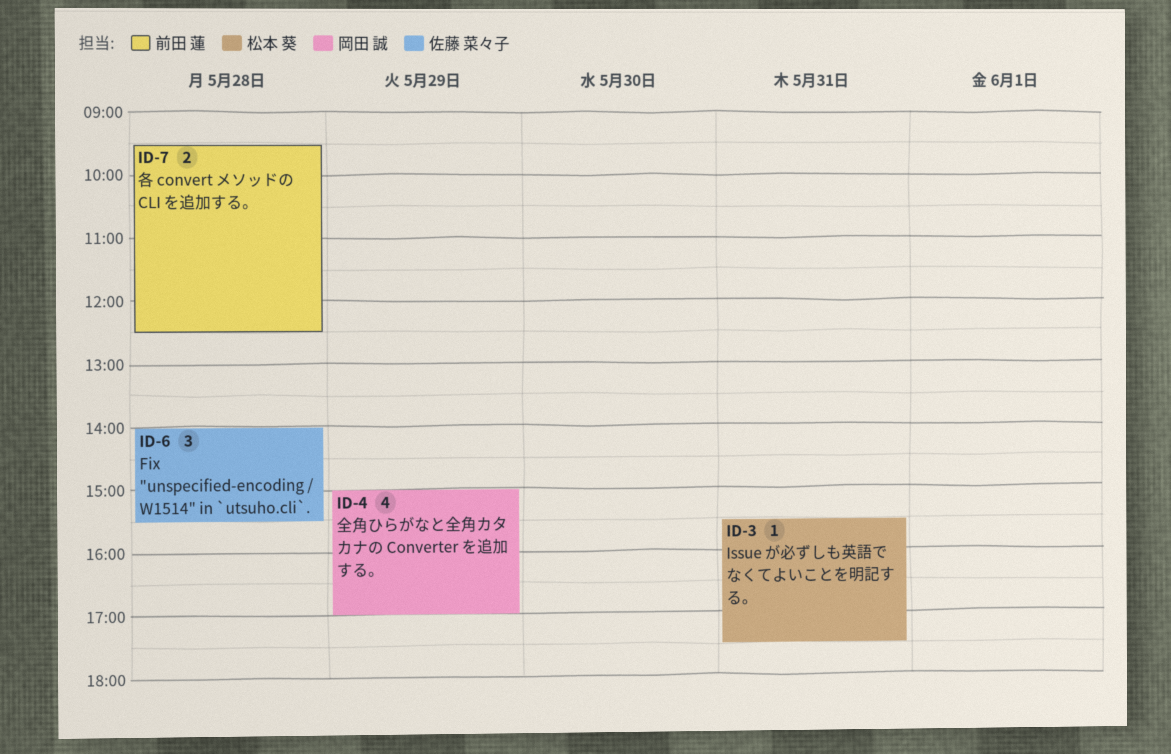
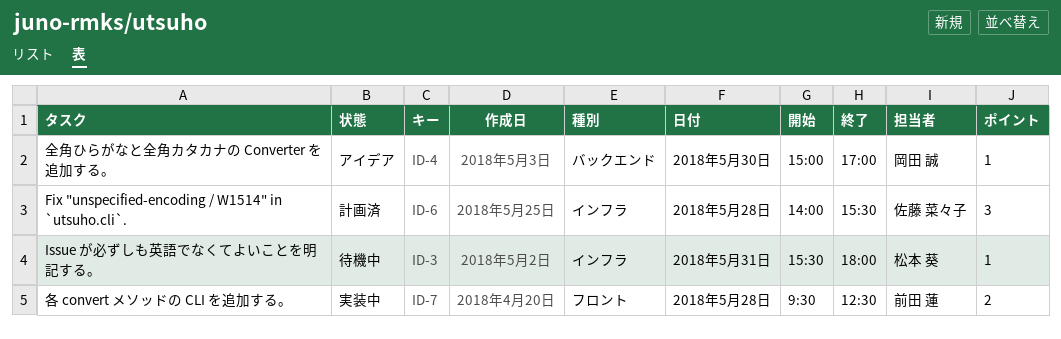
ID-3, ends: 17:30 -> 18:00
ID-4, estimate: 4 -> 1
ID-4, day: May 29 -> May 30

